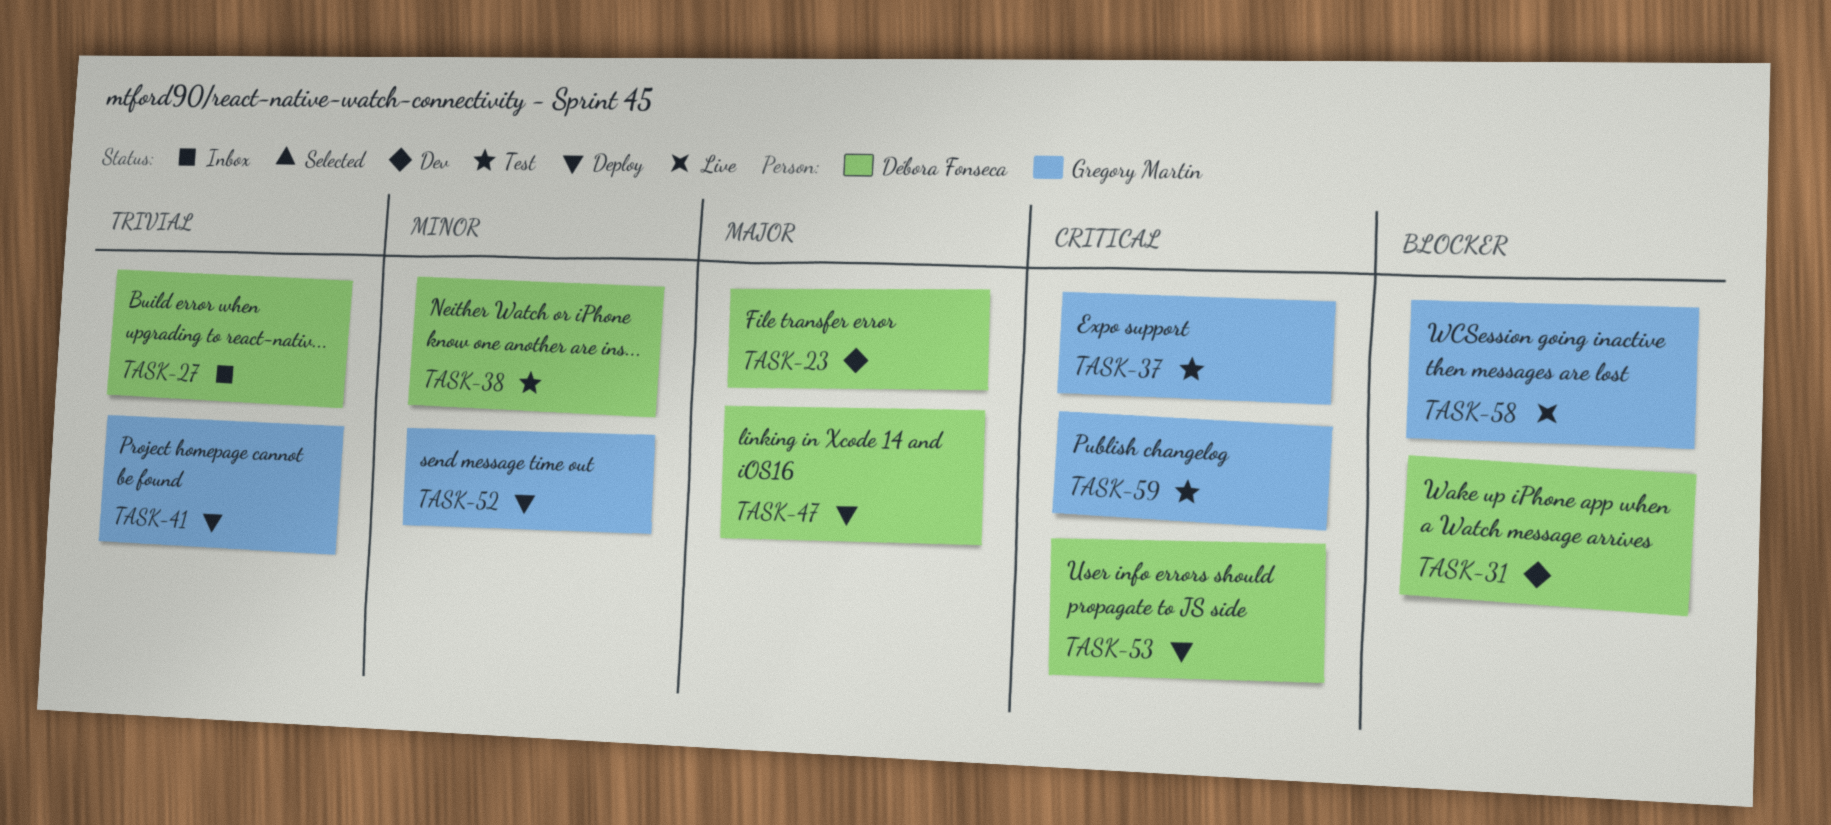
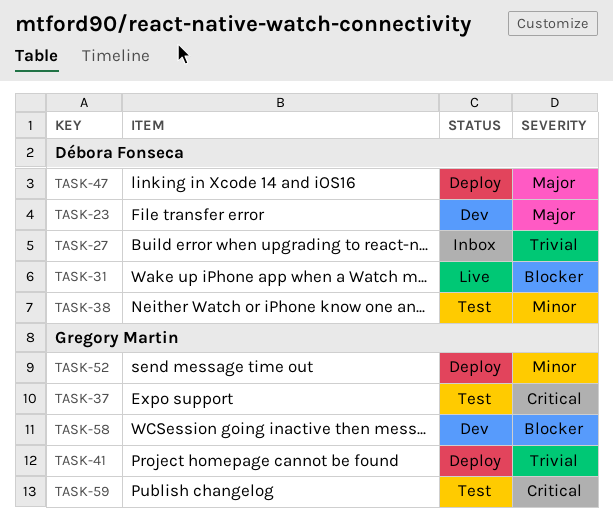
TASK-31, status: Dev -> Live
TASK-53: present -> none
TASK-58, status: Live -> Dev

